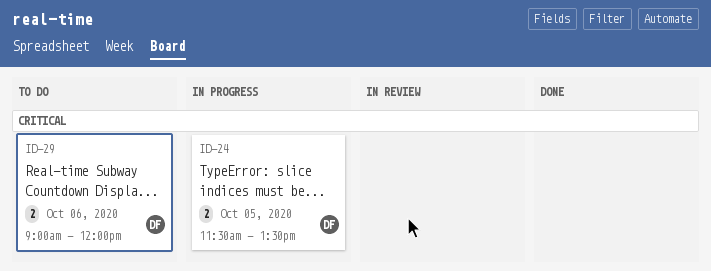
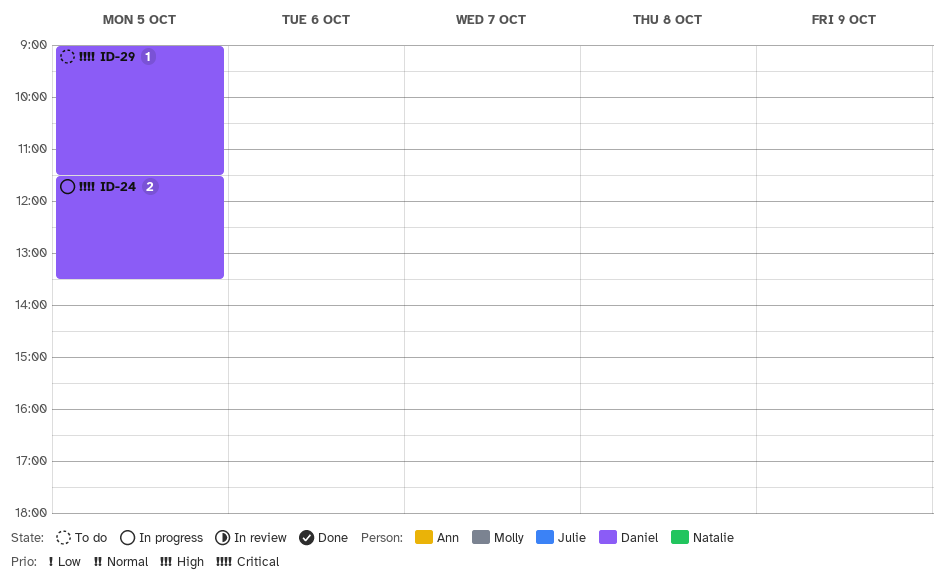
ID-29, estimate: 2 -> 1
ID-29, day: Oct 6 -> Oct 5
ID-29, ends: 12:00 -> 11:30

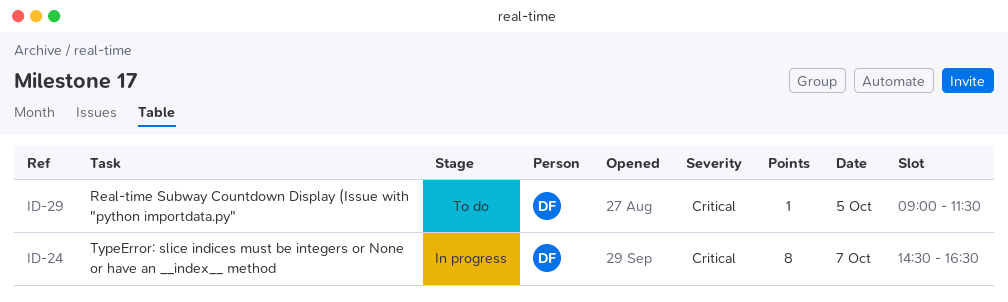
ID-24, estimate: 2 -> 8
ID-24, day: Oct 5 -> Oct 7
ID-24, begins: 11:30 -> 14:30
ID-24, ends: 13:30 -> 16:30

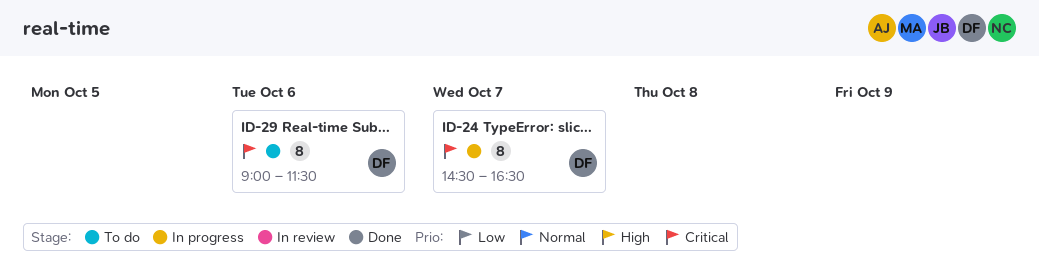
ID-29, estimate: 1 -> 8
ID-29, day: Oct 5 -> Oct 6

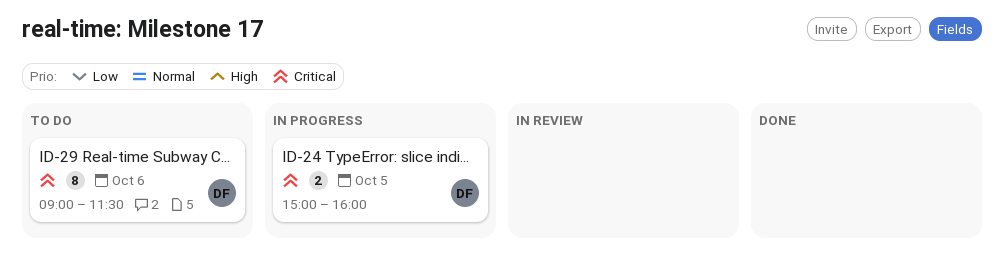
ID-24, estimate: 8 -> 2
ID-24, day: Oct 7 -> Oct 5
ID-24, begins: 14:30 -> 15:00
ID-24, ends: 16:30 -> 16:00

